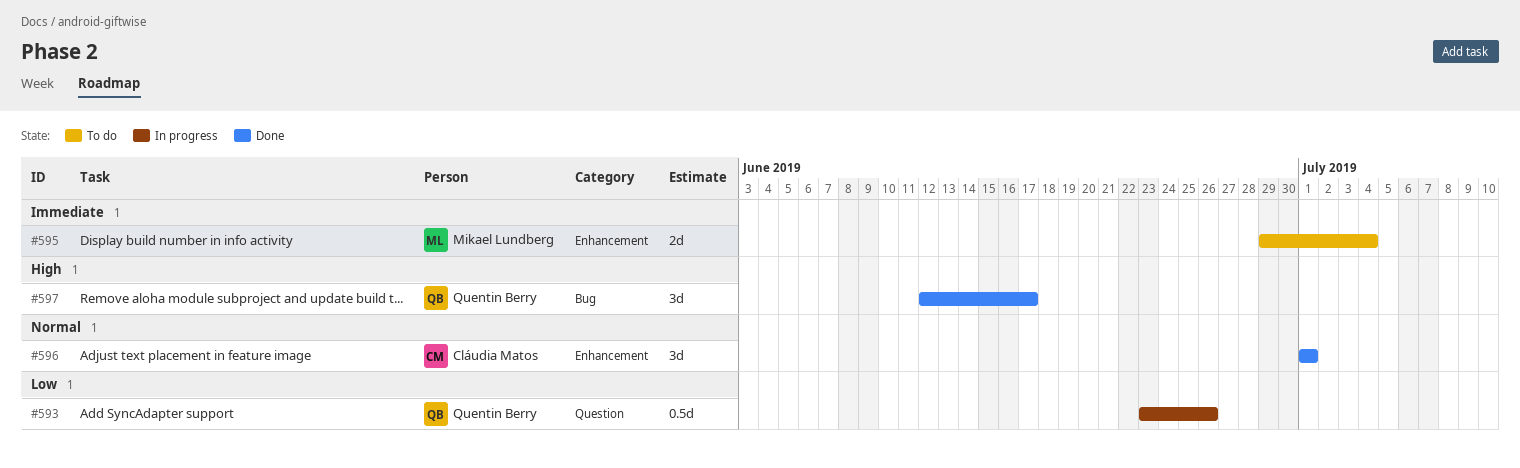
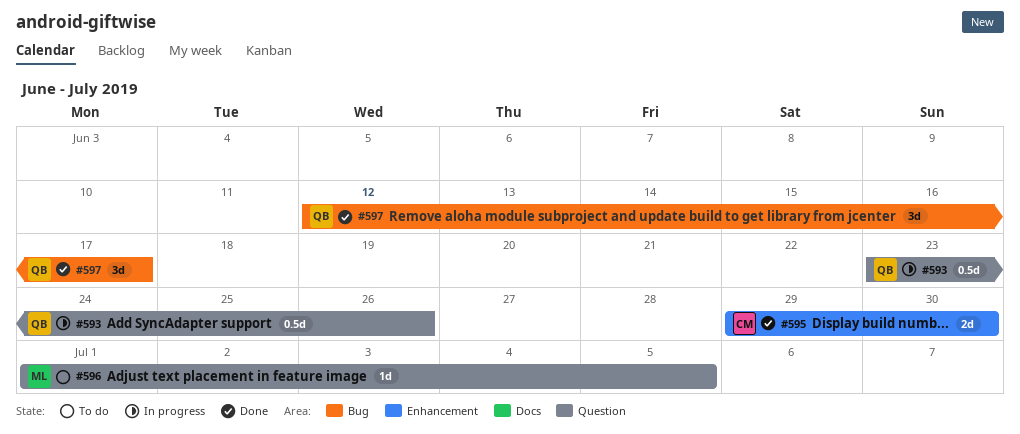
#595, status: To do -> Done
#595, owner: Mikael Lundberg -> Cláudia Matos
#595, due: Jul 4 -> Jun 30
#596, status: Done -> To do
#596, owner: Cláudia Matos -> Mikael Lundberg
#596, label: Enhancement -> Question
#596, estimate: 3d -> 1d
#596, due: Jul 1 -> Jul 5

